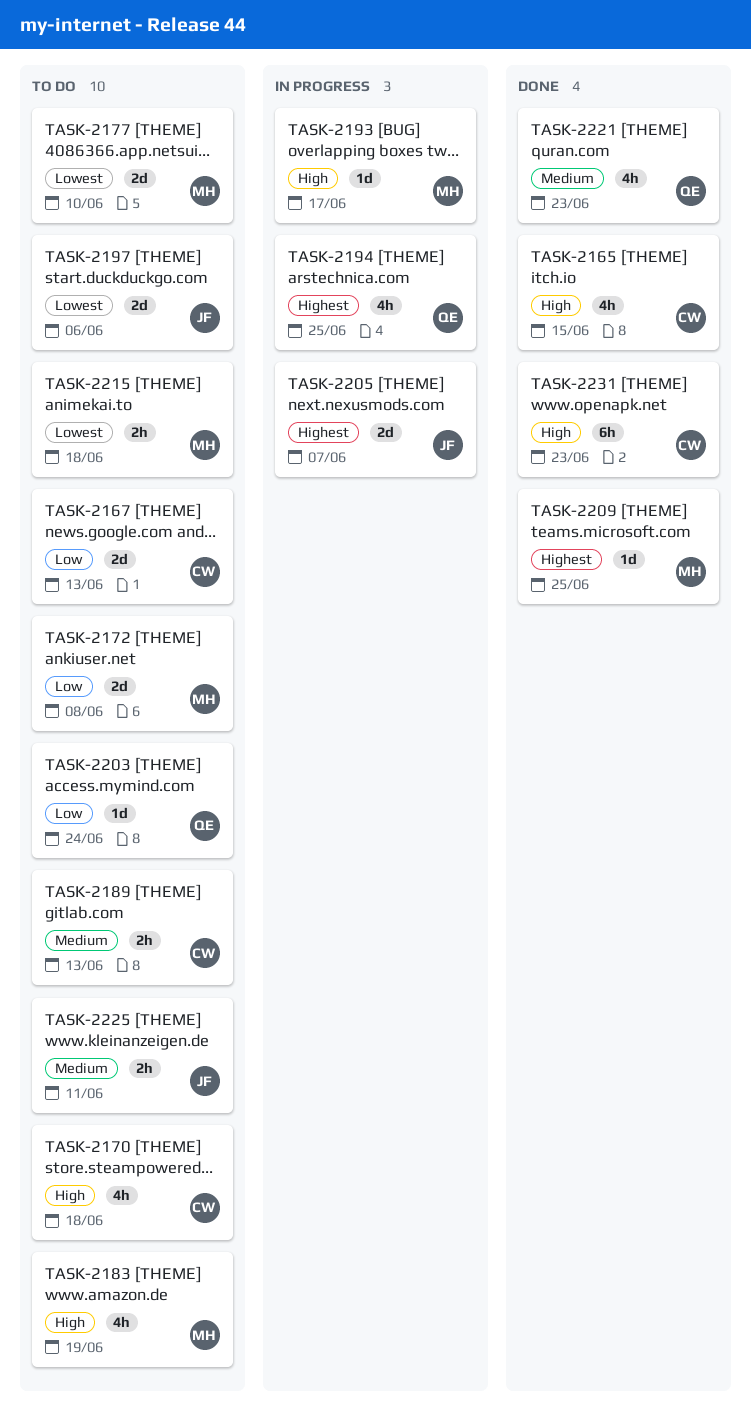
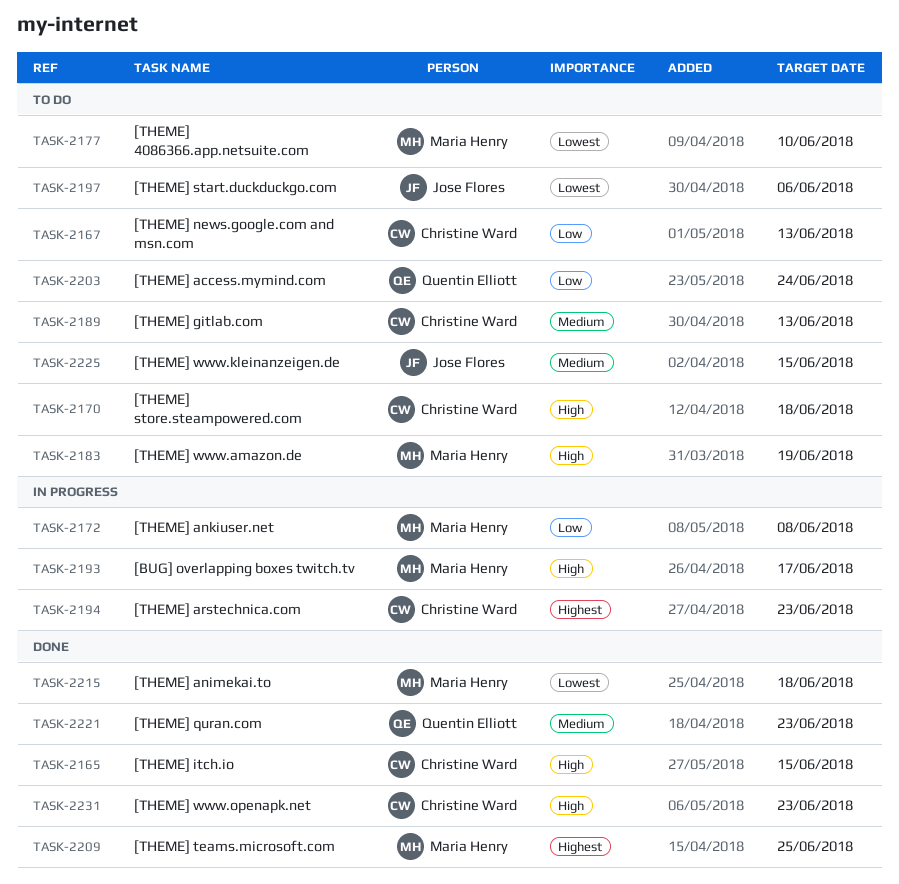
TASK-2172, status: To do -> In progress
TASK-2194, owner: Quentin Elliott -> Christine Ward
TASK-2194, due: Jun 25 -> Jun 23
TASK-2205: present -> none
TASK-2215, status: To do -> Done
TASK-2225, due: Jun 11 -> Jun 15

